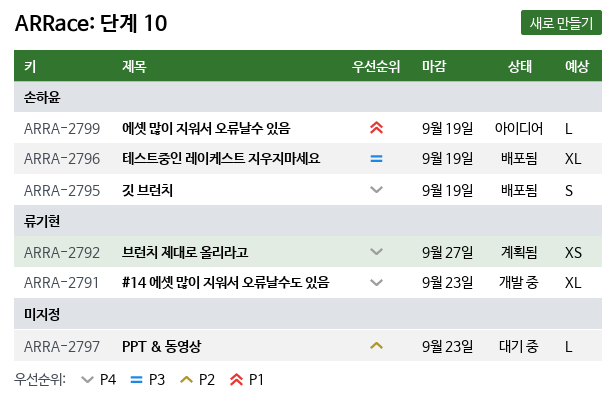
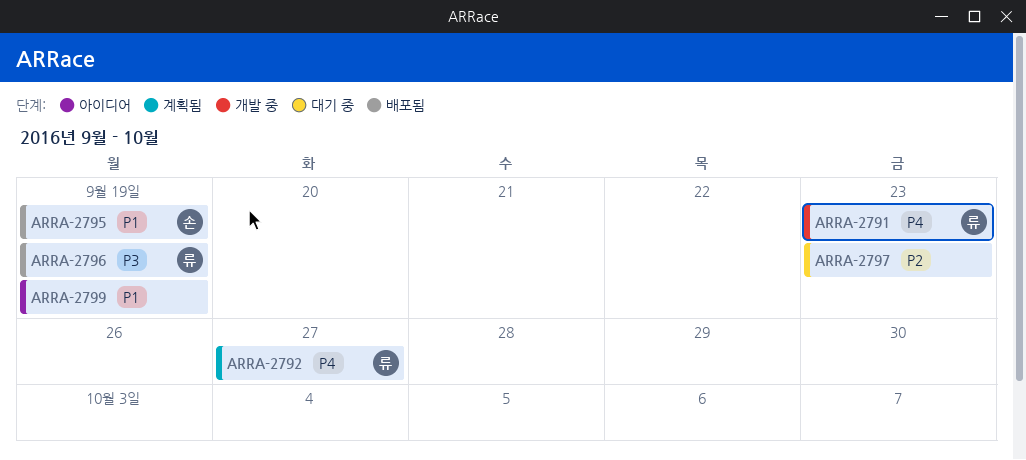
ARRA-2795, priority: P4 -> P1
ARRA-2796, owner: 손하윤 -> 류기현
ARRA-2799, owner: 손하윤 -> none

